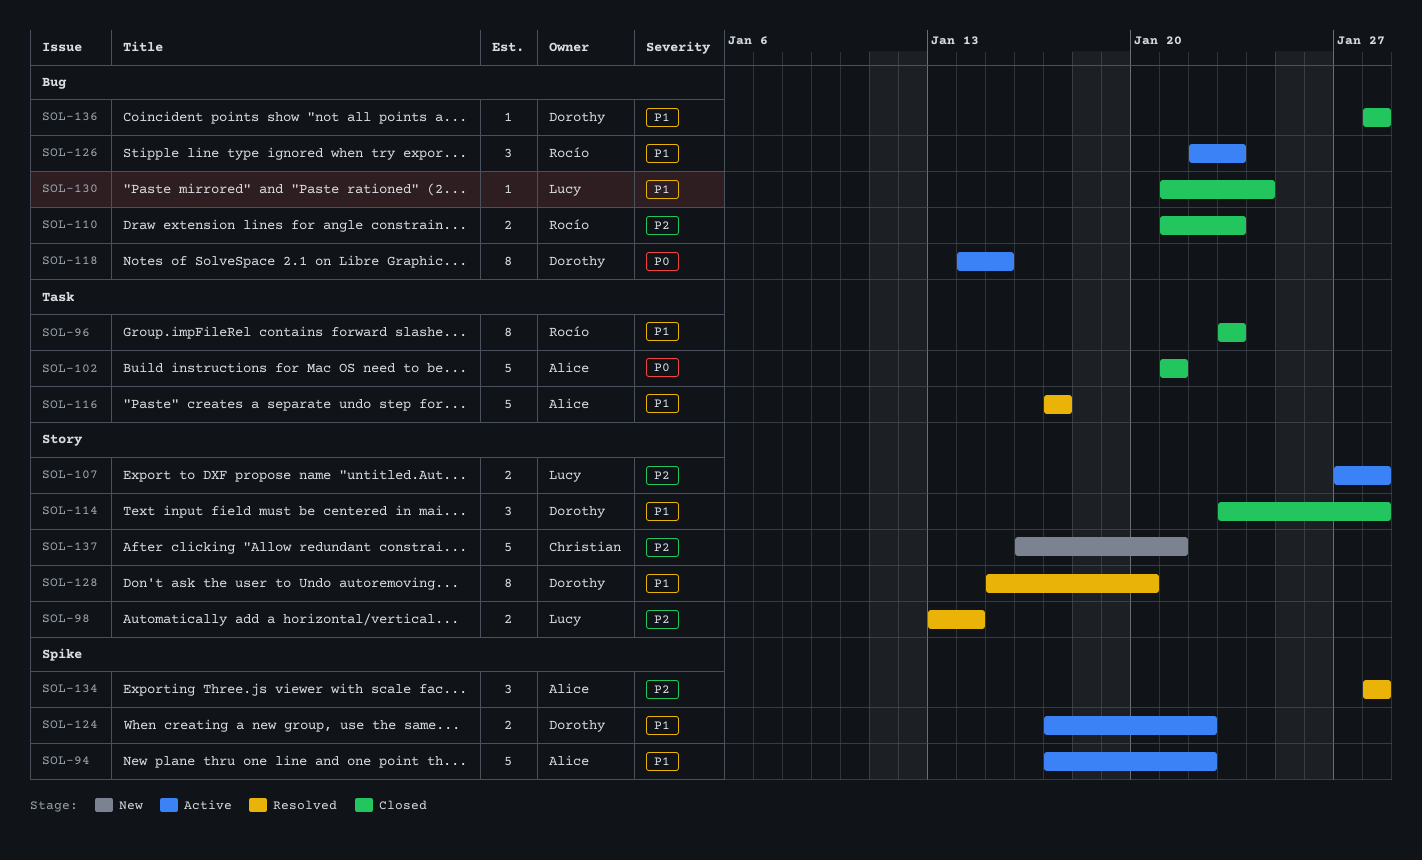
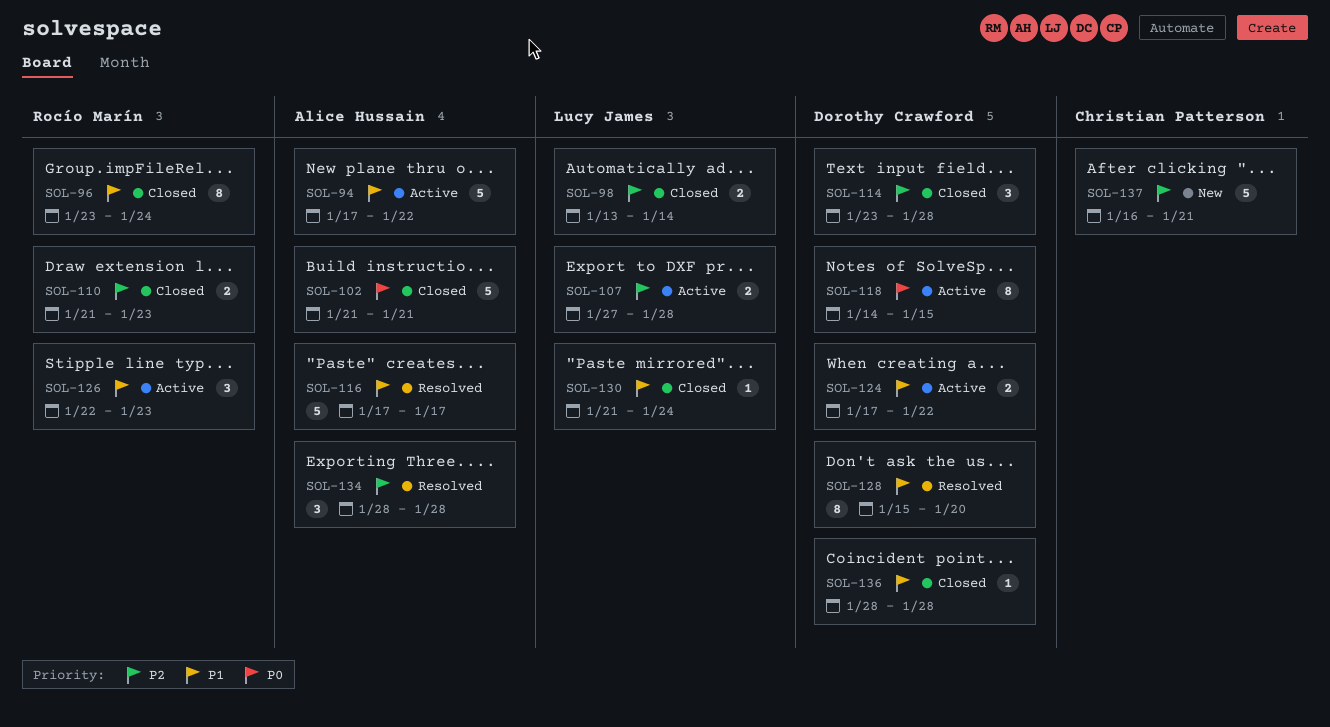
SOL-96, due: Jan 23 -> Jan 24
SOL-98, status: Resolved -> Closed
SOL-114, priority: P1 -> P2

